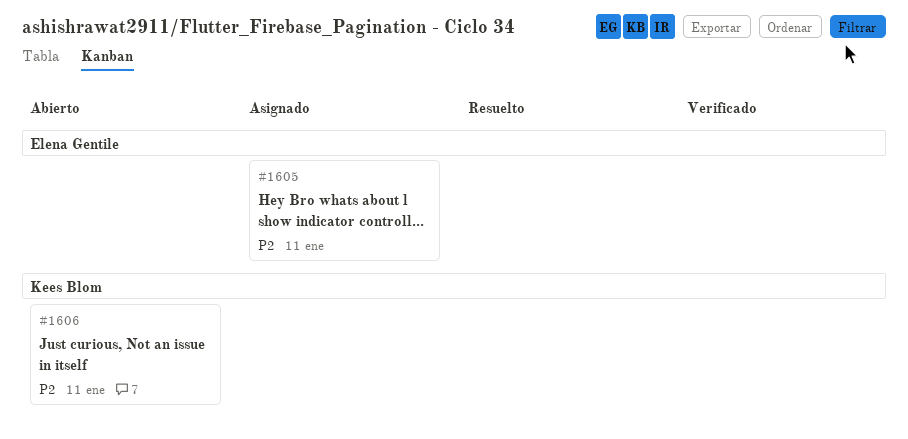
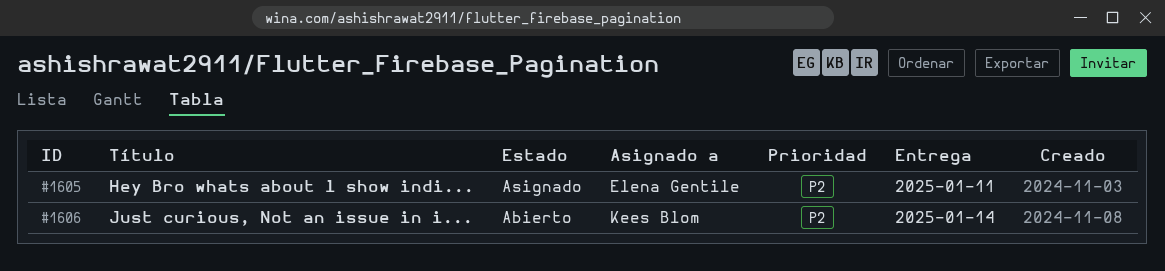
#1606, due: Jan 11 -> Jan 14

